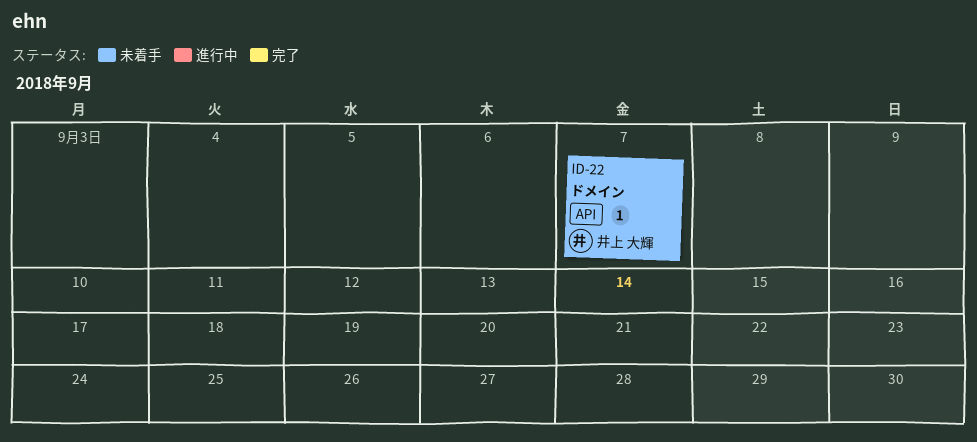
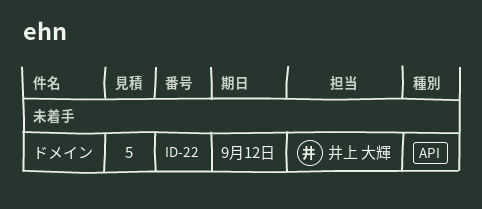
ID-22, estimate: 1 -> 5
ID-22, due: Sep 7 -> Sep 12

